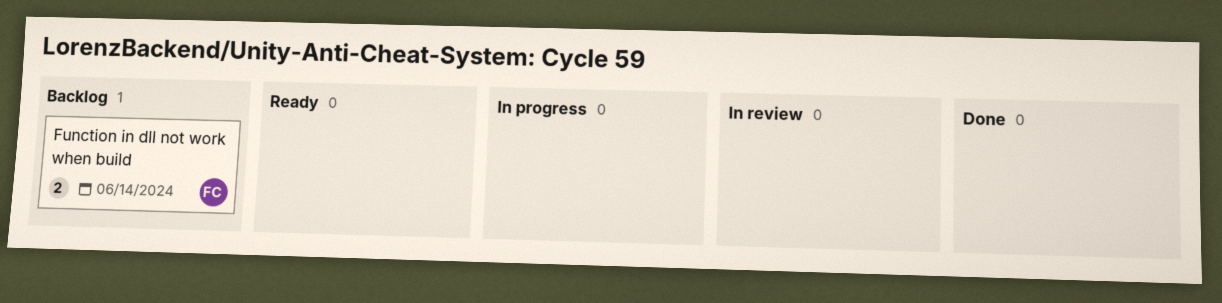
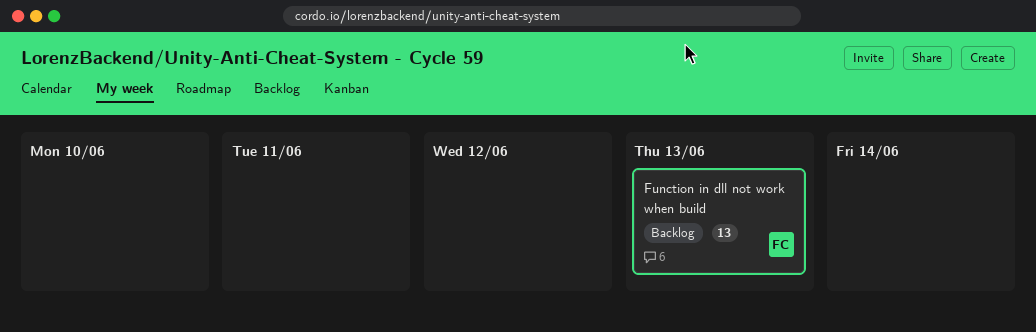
Function in dll not work when build, estimate: 2 -> 13
Function in dll not work when build, due: Jun 14 -> Jun 13

